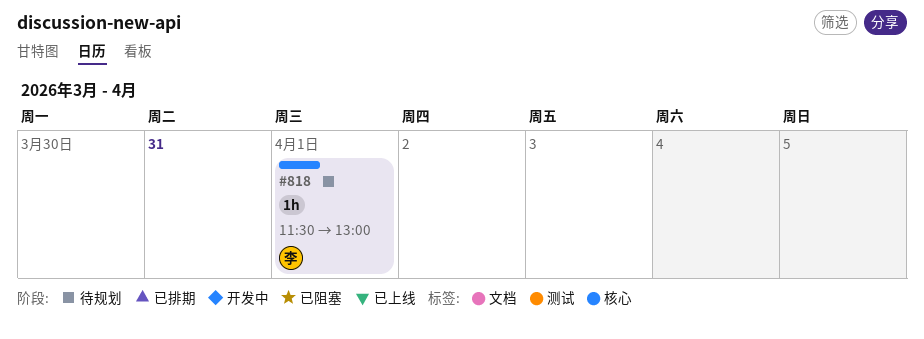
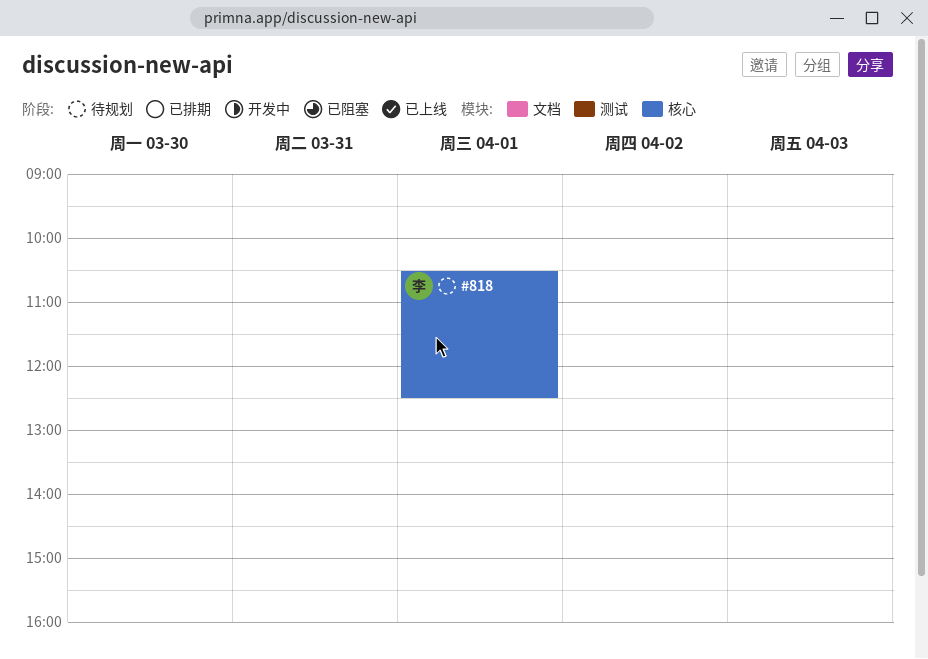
#818, begins: 11:30 -> 10:30
#818, ends: 13:00 -> 12:30

